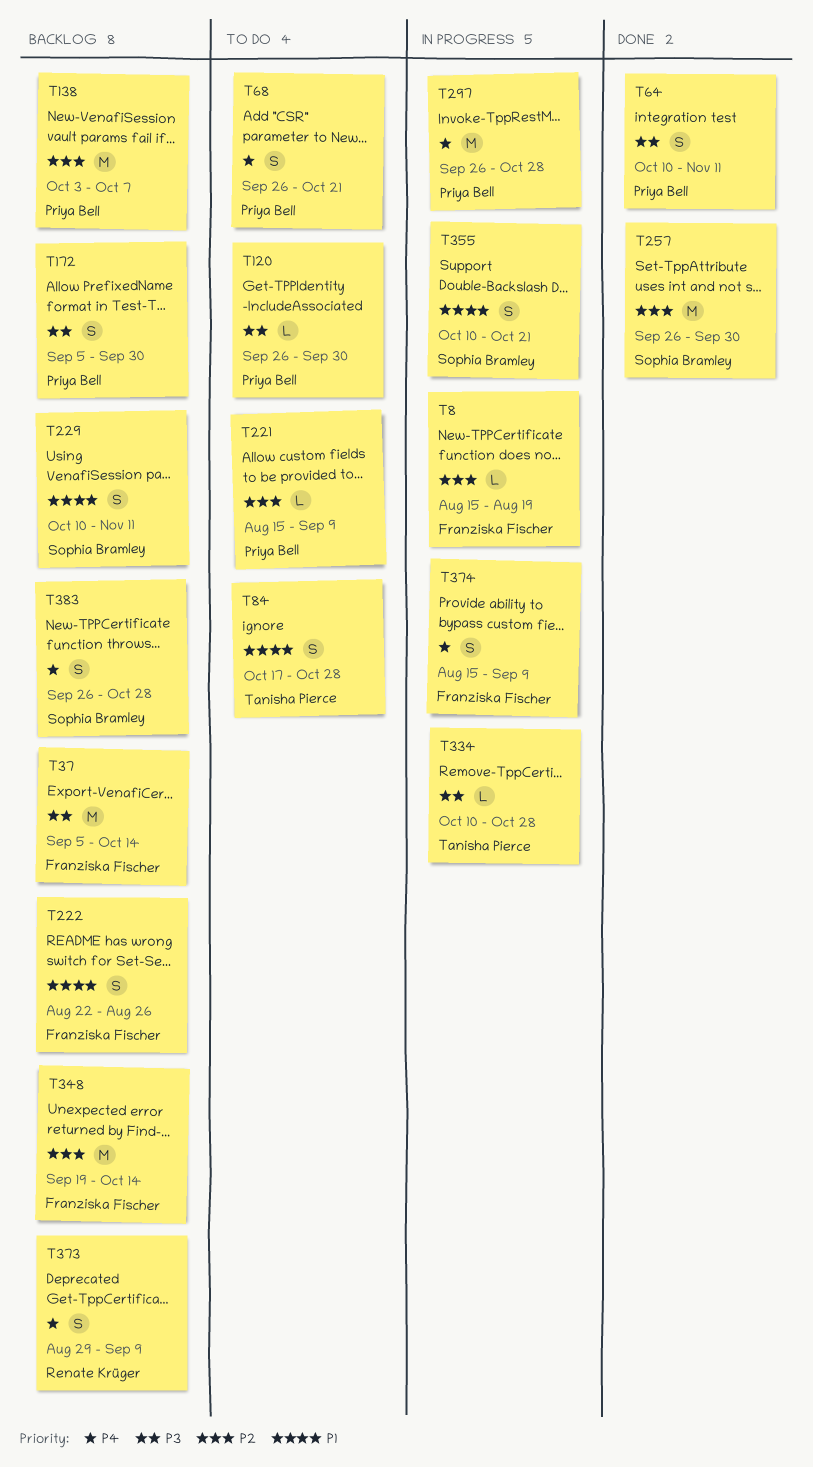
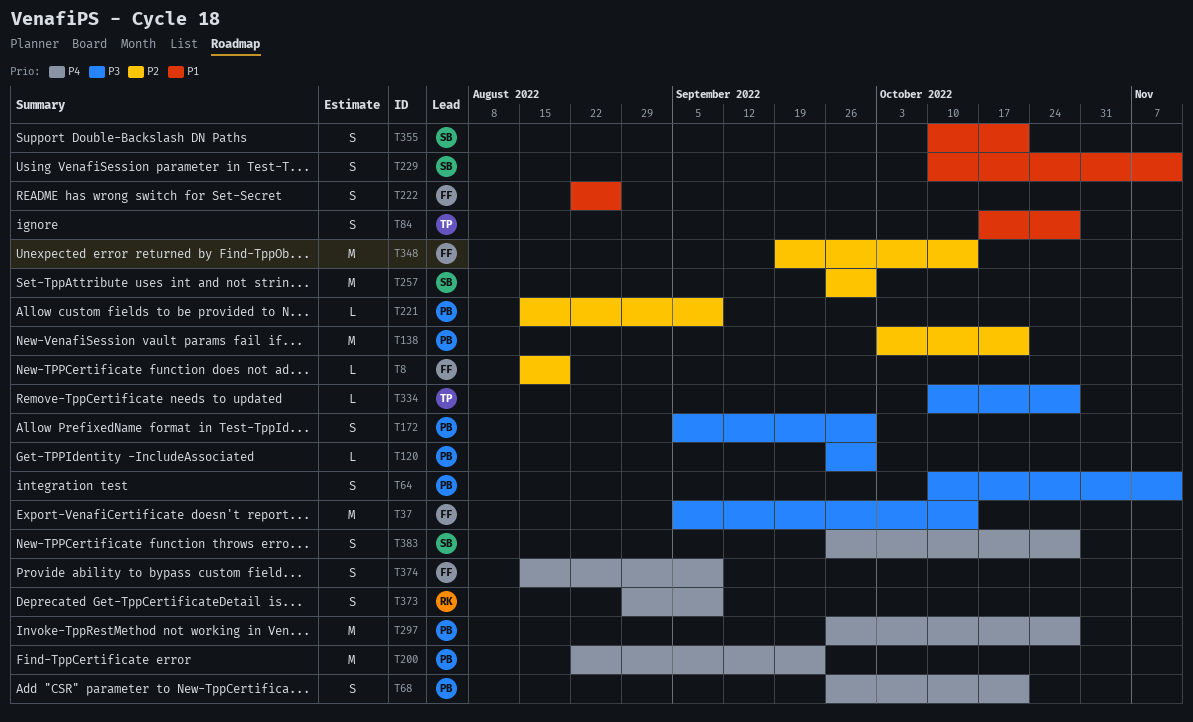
T138, due: Oct 7 -> Oct 21
T200: none -> present

